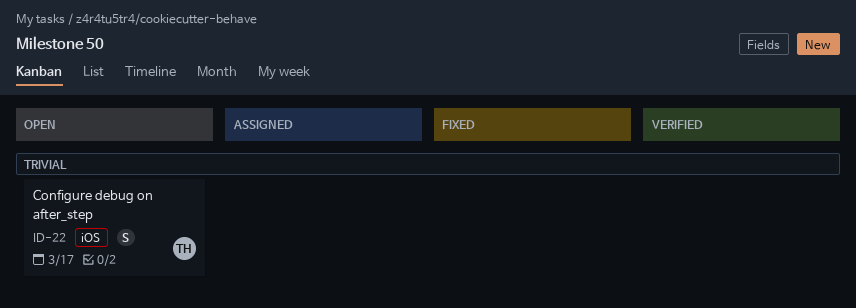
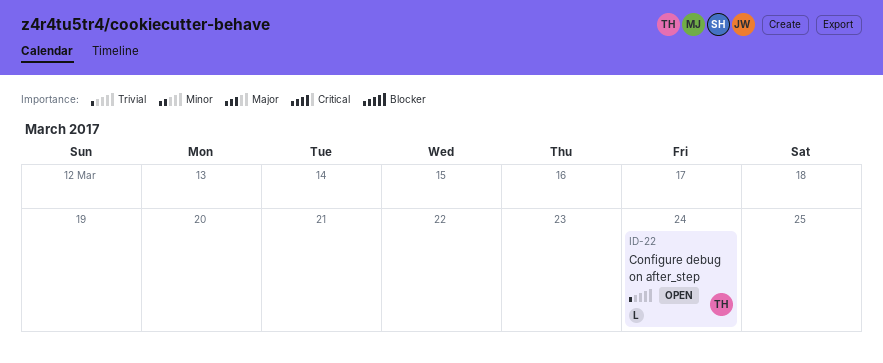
ID-22, estimate: S -> L
ID-22, due: Mar 17 -> Mar 24

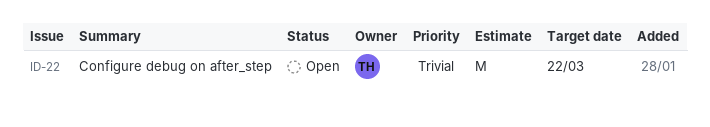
ID-22, estimate: L -> M
ID-22, due: Mar 24 -> Mar 22

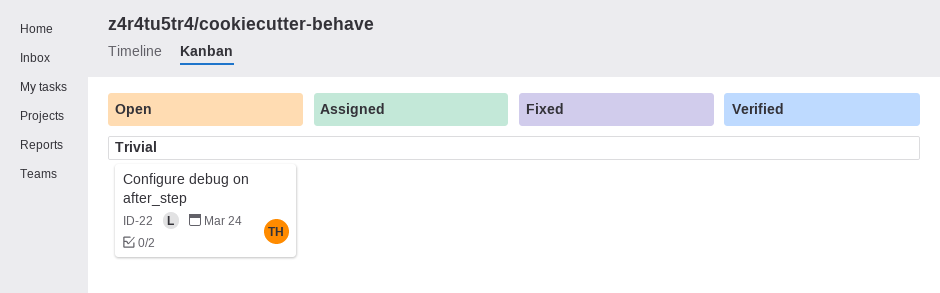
ID-22, estimate: M -> L
ID-22, due: Mar 22 -> Mar 24

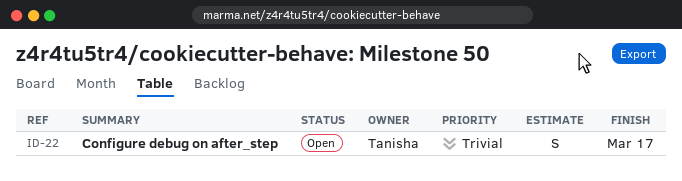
ID-22, estimate: L -> S
ID-22, due: Mar 24 -> Mar 17

